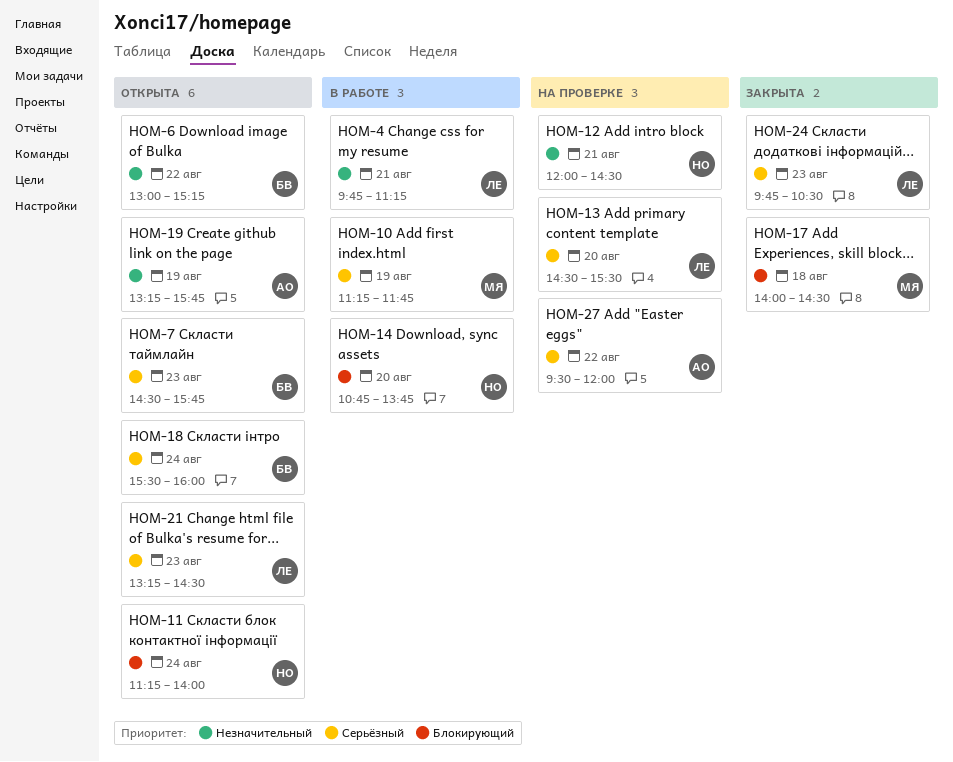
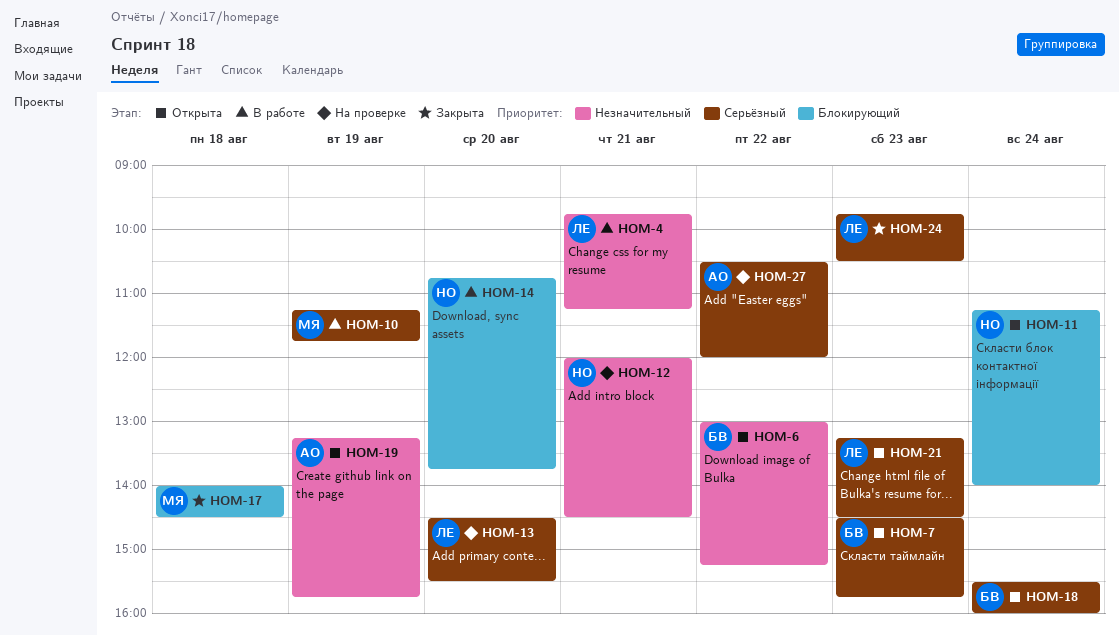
HOM-27, begins: 09:30 -> 10:30

